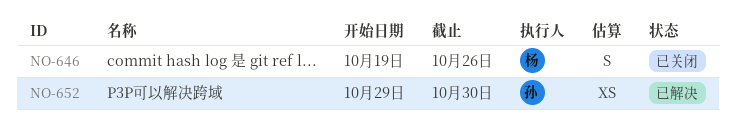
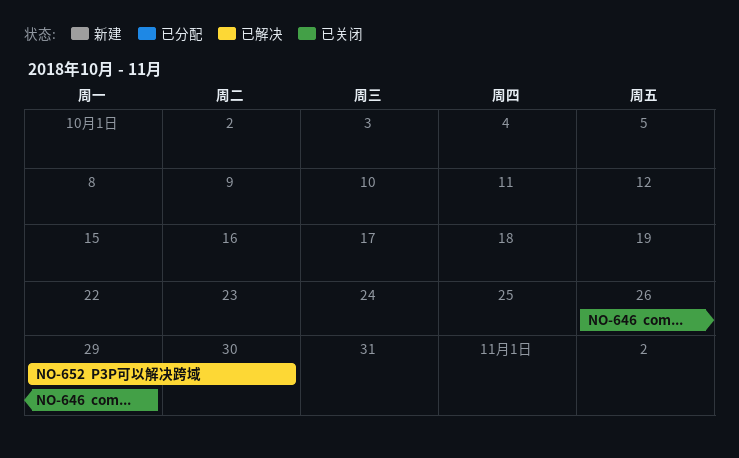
NO-646, start: Oct 19 -> Oct 26
NO-646, due: Oct 26 -> Oct 29

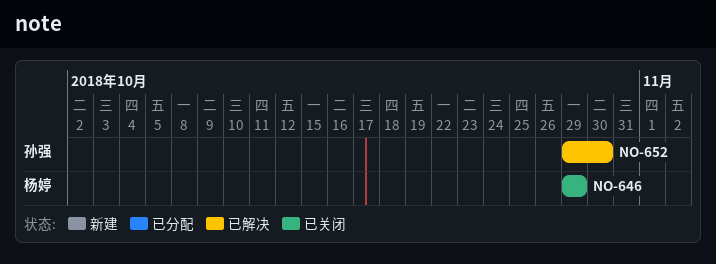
NO-646, start: Oct 26 -> Oct 29

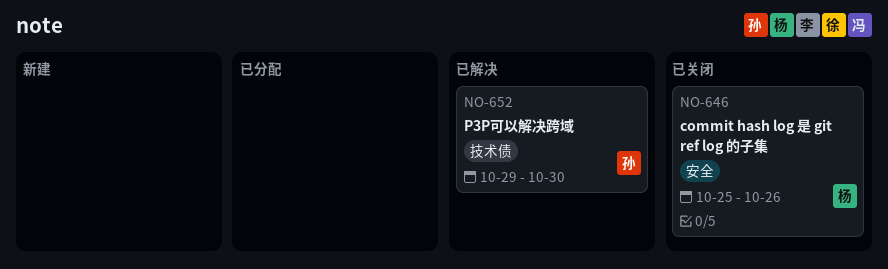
NO-646, start: Oct 29 -> Oct 25
NO-646, due: Oct 29 -> Oct 26

